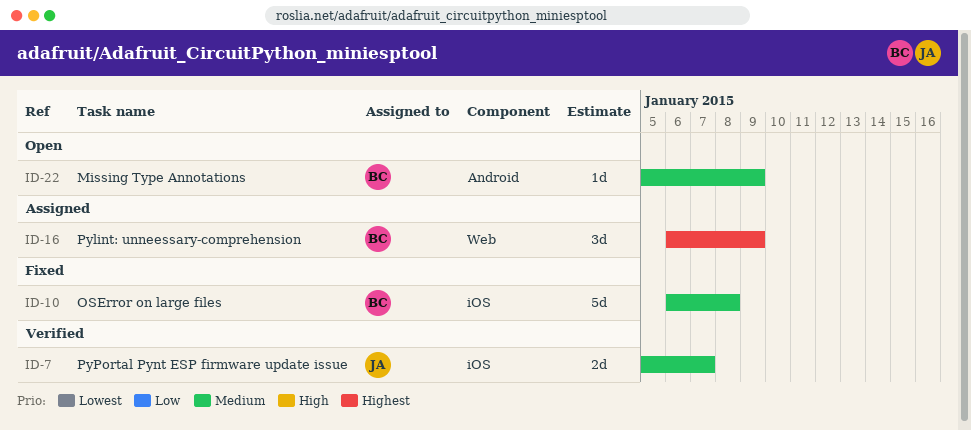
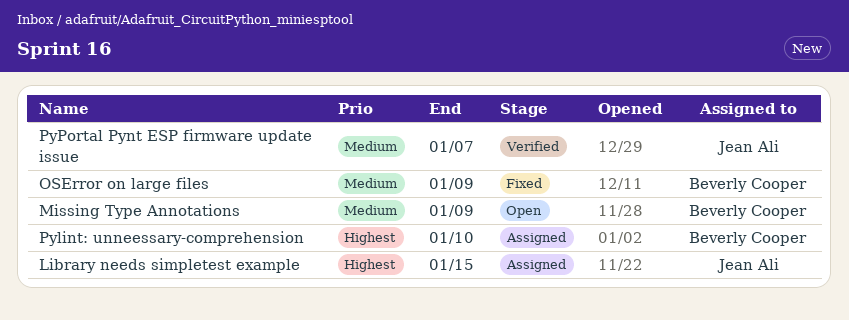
Library needs simpletest example: none -> present
OSError on large files, due: Jan 8 -> Jan 9
Pylint: unneessary-comprehension, due: Jan 9 -> Jan 10

